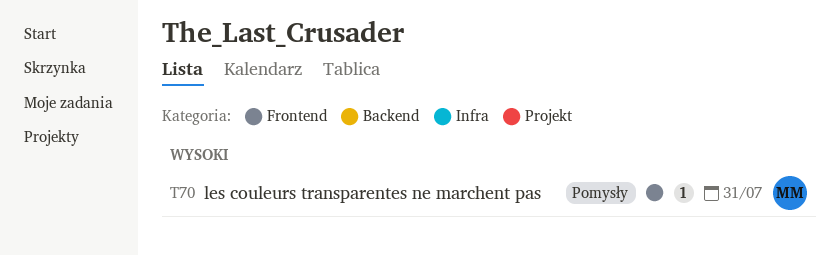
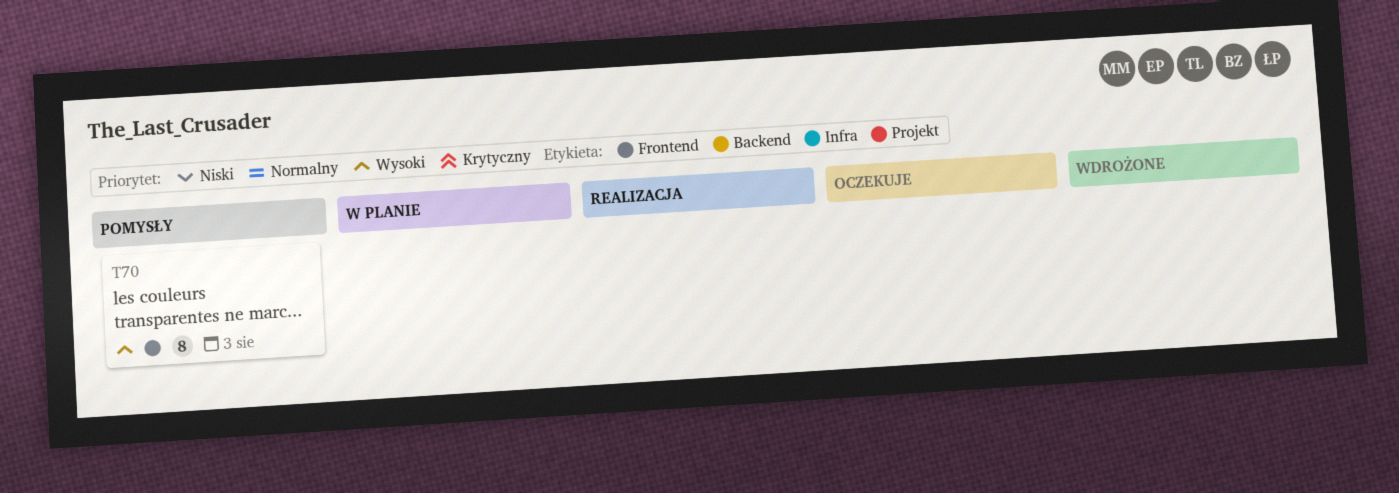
T70, estimate: 1 -> 8
T70, due: Jul 31 -> Aug 3

